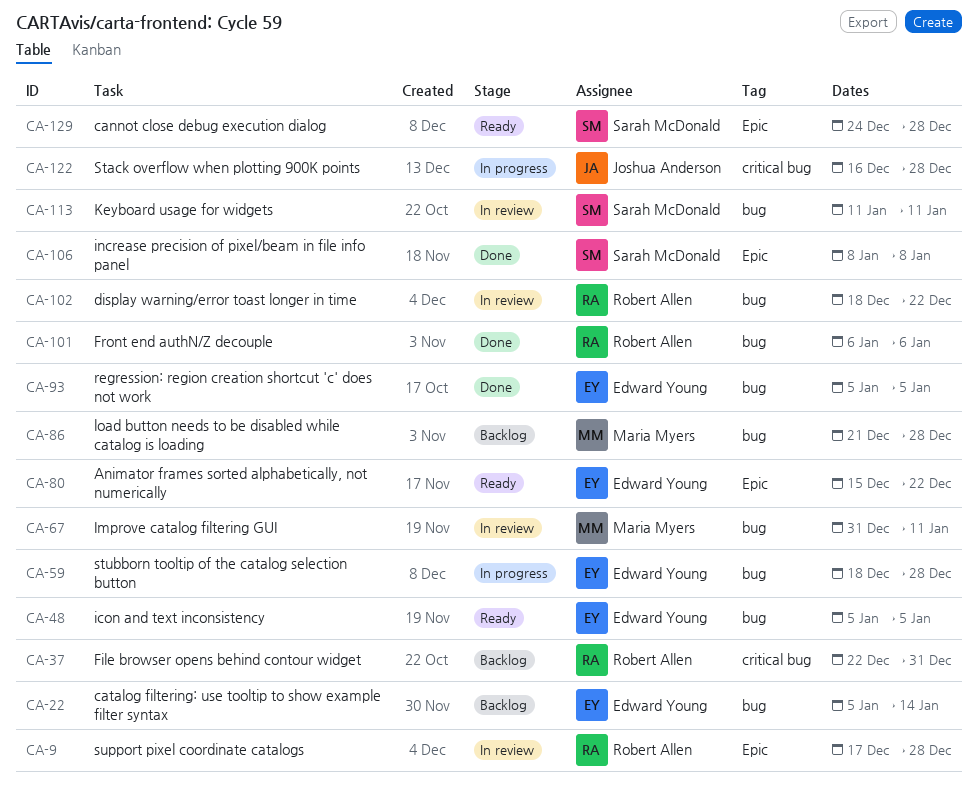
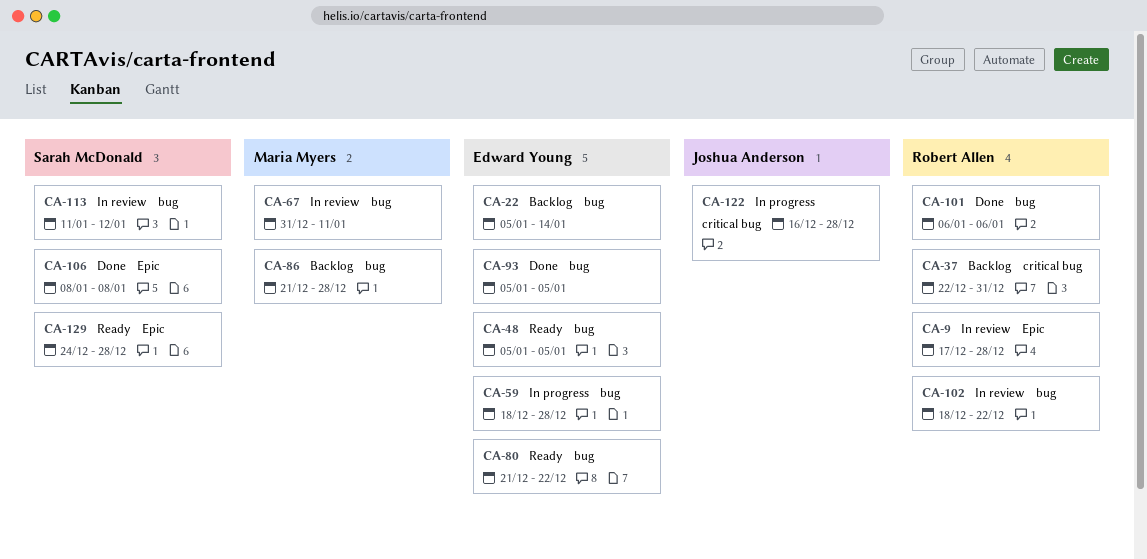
CA-80, label: Epic -> bug
CA-80, start: Dec 15 -> Dec 21
CA-113, due: Jan 11 -> Jan 12

